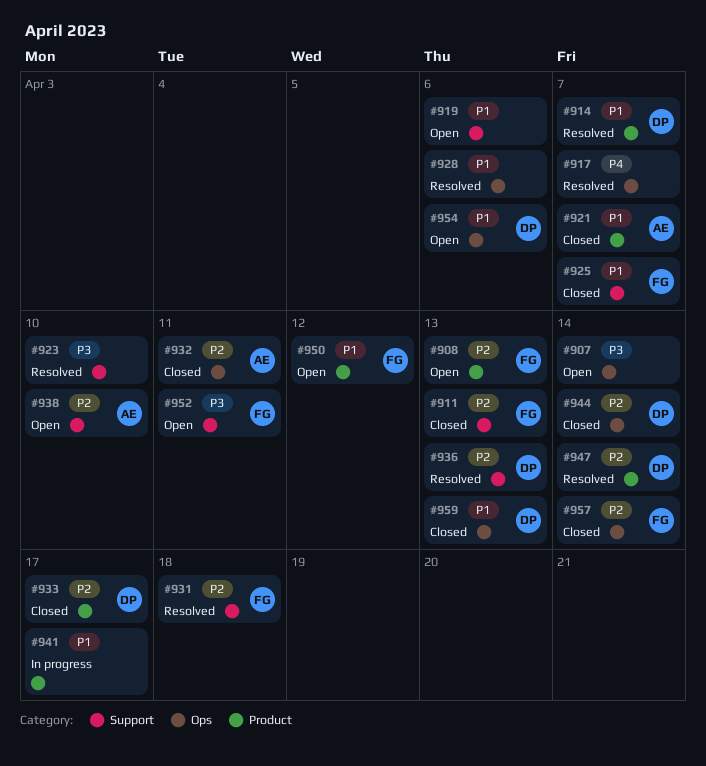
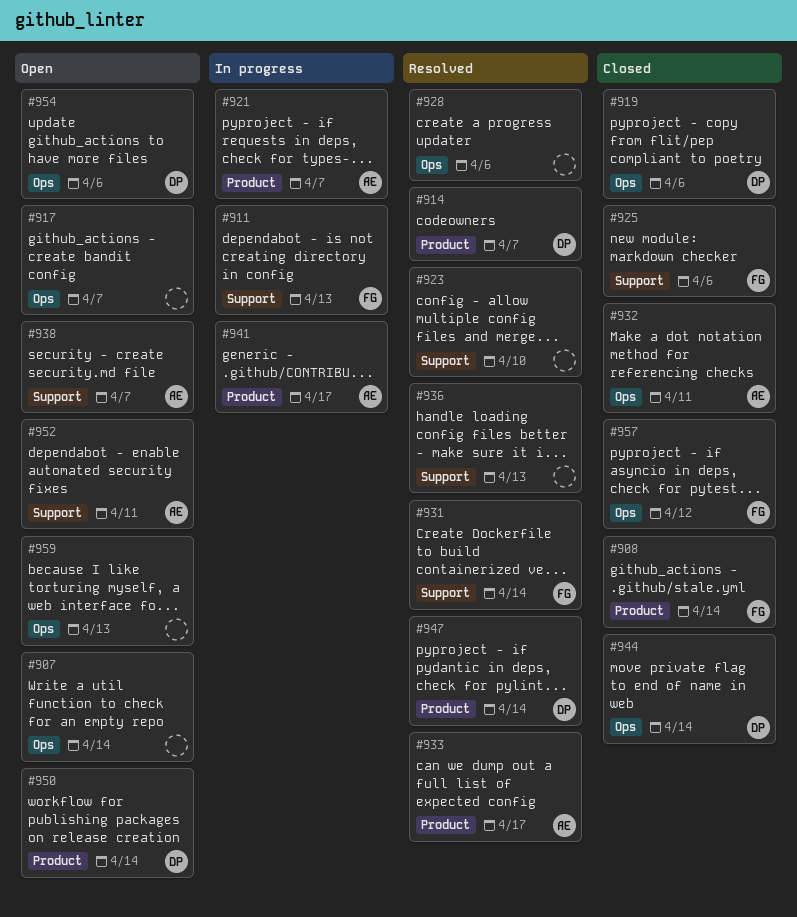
#908, status: Open -> Closed
#908, due: Apr 13 -> Apr 14
#911, status: Closed -> In progress
#917, status: Resolved -> Open
#919, status: Open -> Closed
#919, owner: none -> DP
#919, label: Support -> Ops
#921, status: Closed -> In progress
#925, due: Apr 7 -> Apr 6
#931, due: Apr 18 -> Apr 14
#933, status: Closed -> Resolved
#933, owner: DP -> AE
#936, owner: DP -> none
#938, due: Apr 10 -> Apr 7
#941, owner: none -> AE
#950, owner: FG -> DP
#950, due: Apr 12 -> Apr 14
#952, owner: FG -> AE
#957, due: Apr 14 -> Apr 12
#959, status: Closed -> Open
#959, owner: DP -> none

